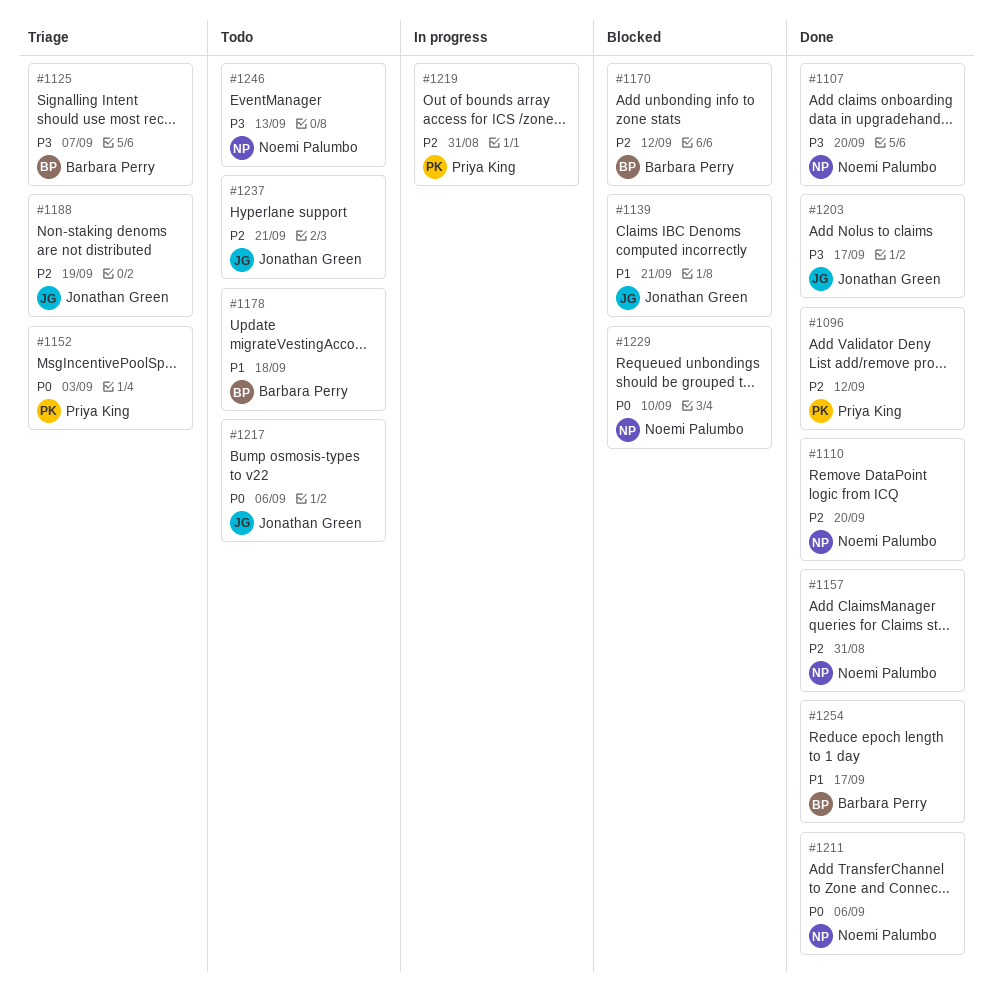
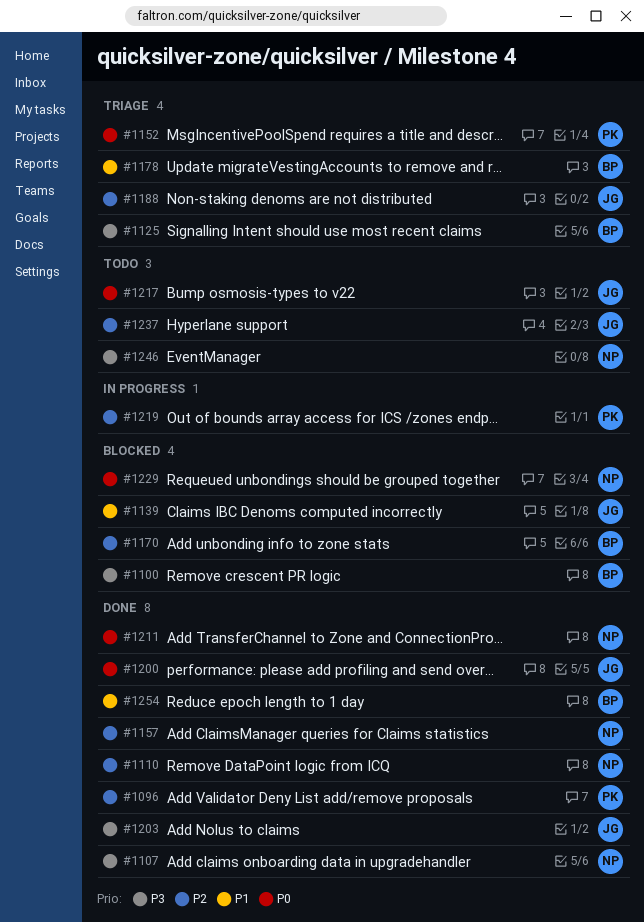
#1100: none -> present
#1178, status: Todo -> Triage
#1200: none -> present

